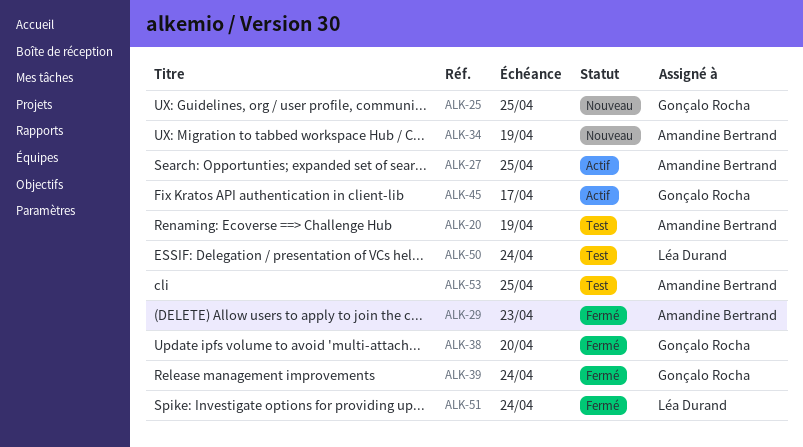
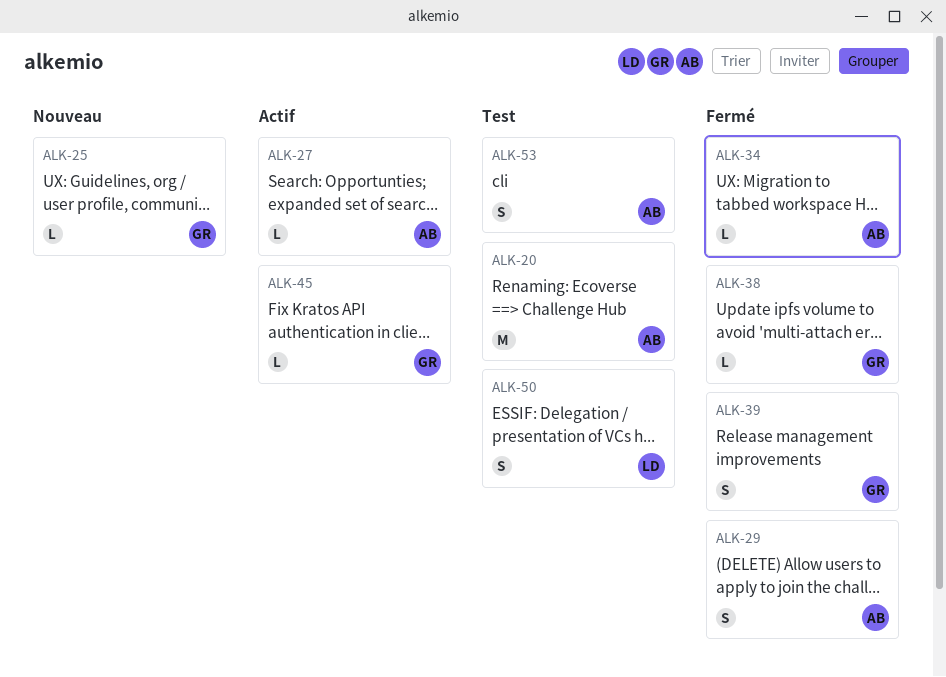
ALK-34, status: Nouveau -> Fermé
ALK-51: present -> none

